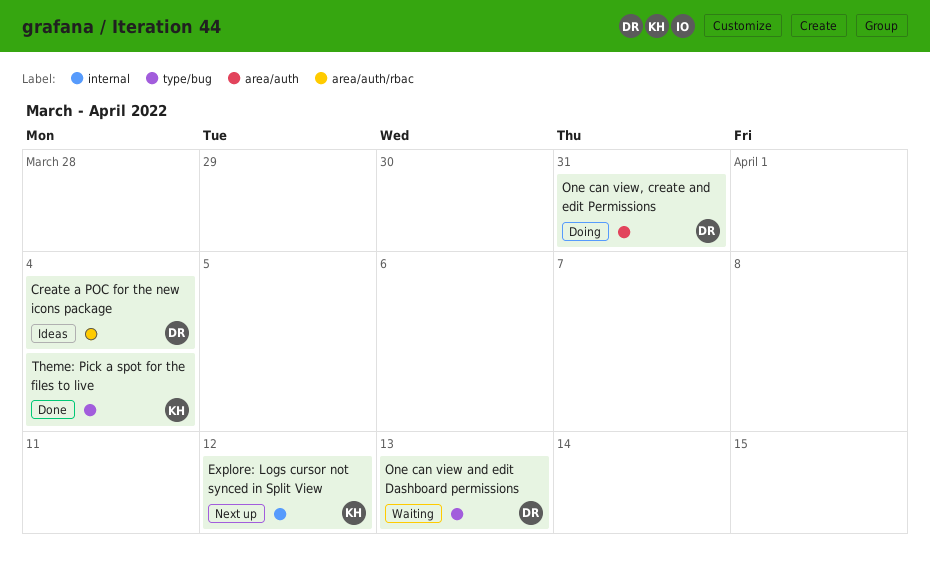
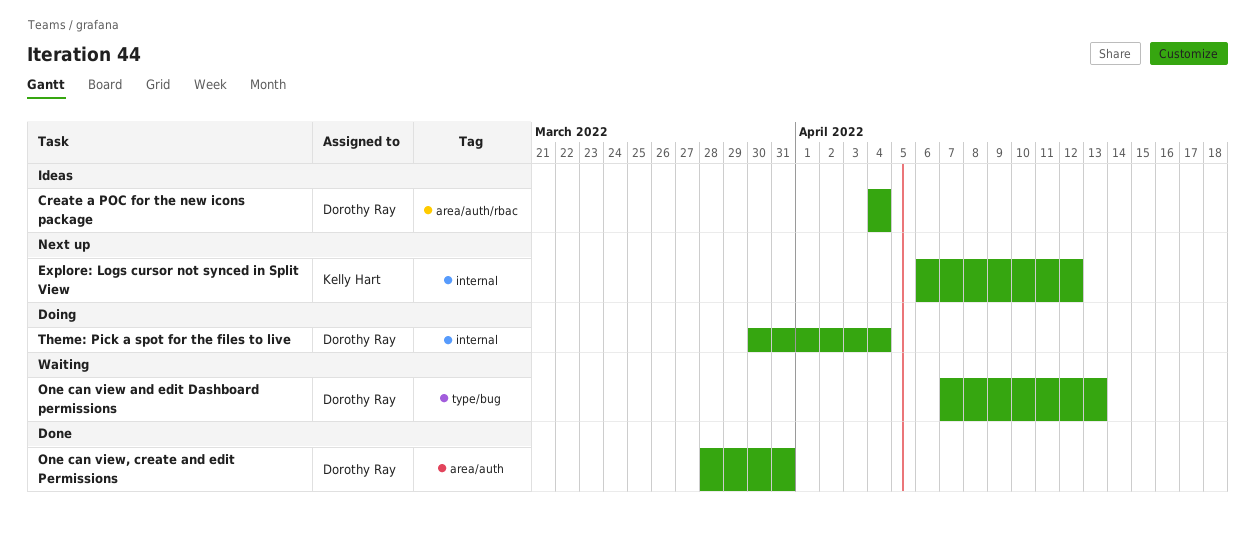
One can view, create and edit Permissions, status: Doing -> Done
Theme: Pick a spot for the files to live, status: Done -> Doing
Theme: Pick a spot for the files to live, owner: Kelly Hart -> Dorothy Ray
Theme: Pick a spot for the files to live, label: type/bug -> internal

